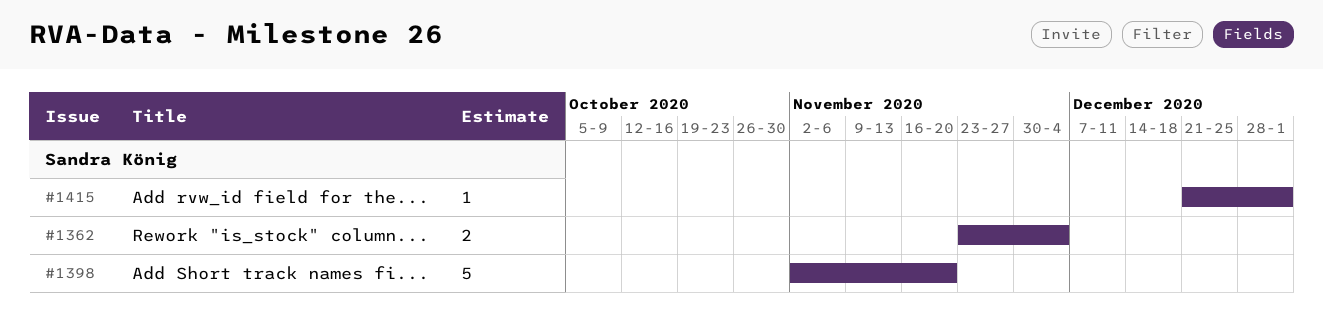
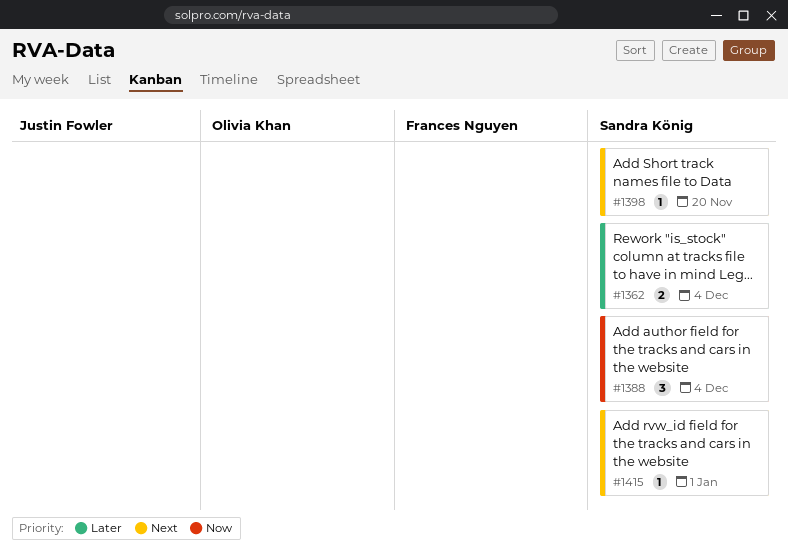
#1388: none -> present
#1398, estimate: 5 -> 1

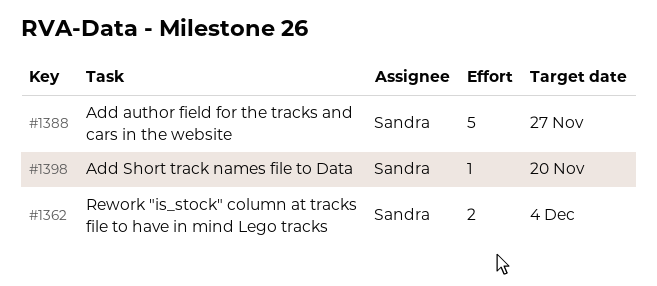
#1388, estimate: 3 -> 5
#1388, due: Dec 4 -> Nov 27
#1415: present -> none

